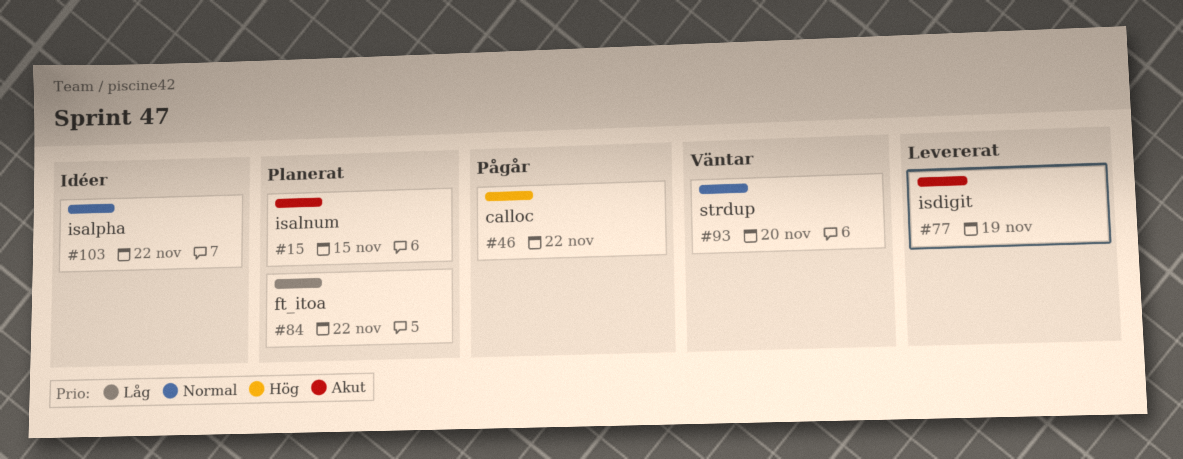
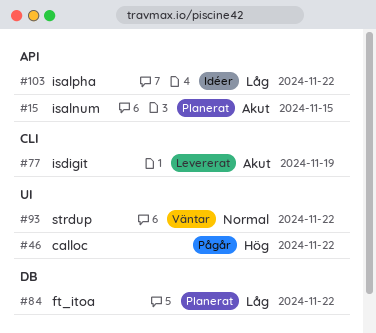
#93, due: Nov 20 -> Nov 22
#103, priority: Normal -> Låg

